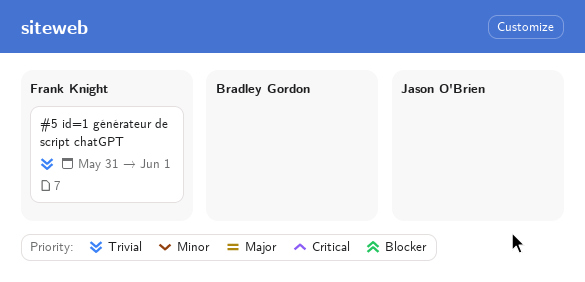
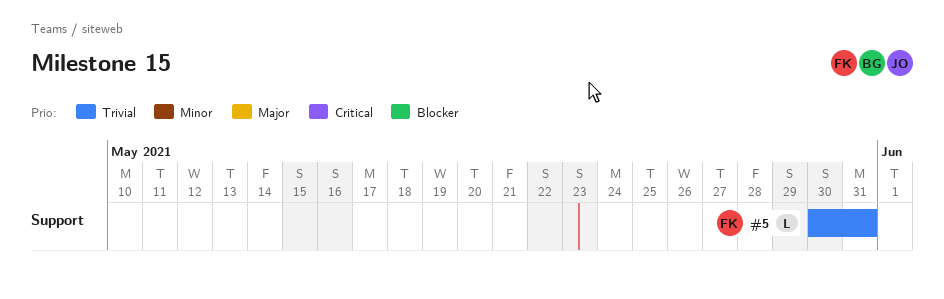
#5, start: May 31 -> May 30
#5, due: Jun 1 -> May 31

